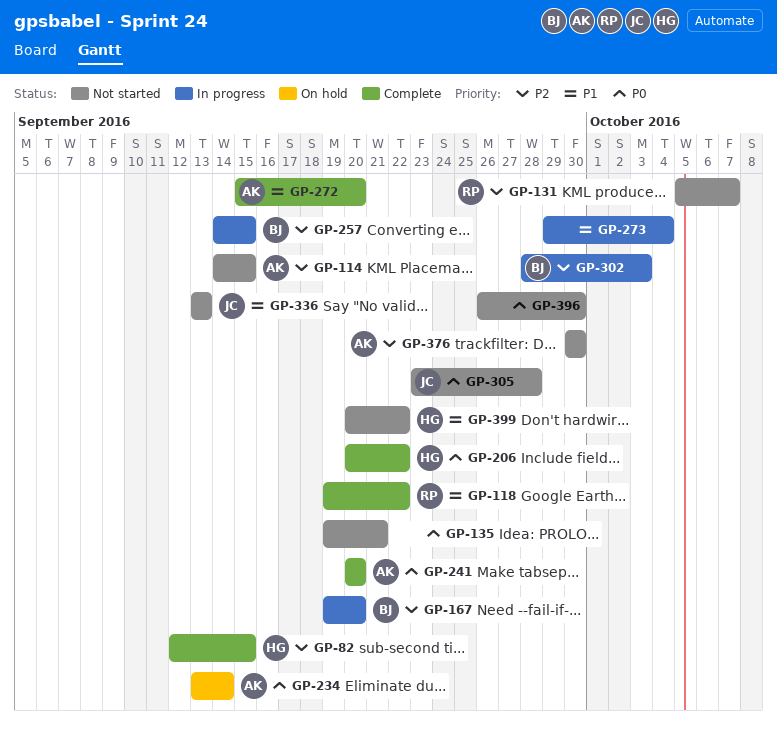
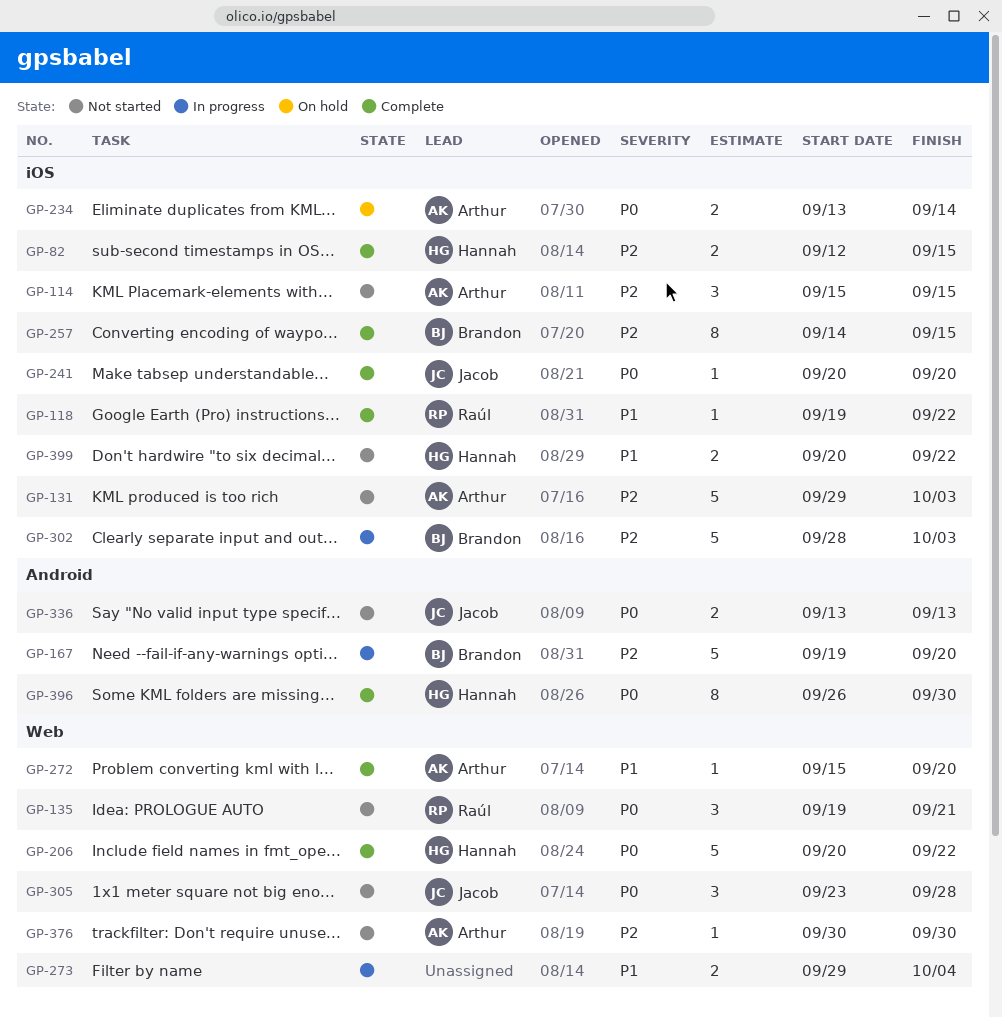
GP-114, start: Sep 14 -> Sep 15
GP-131, owner: Raúl -> Arthur
GP-131, start: Oct 5 -> Sep 29
GP-131, due: Oct 7 -> Oct 3
GP-135, owner: none -> Raúl
GP-241, owner: Arthur -> Jacob
GP-257, status: In progress -> Complete
GP-336, priority: P1 -> P0
GP-396, status: Not started -> Complete
GP-396, owner: none -> Hannah

